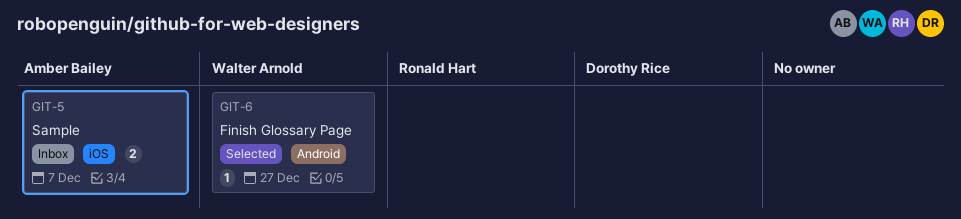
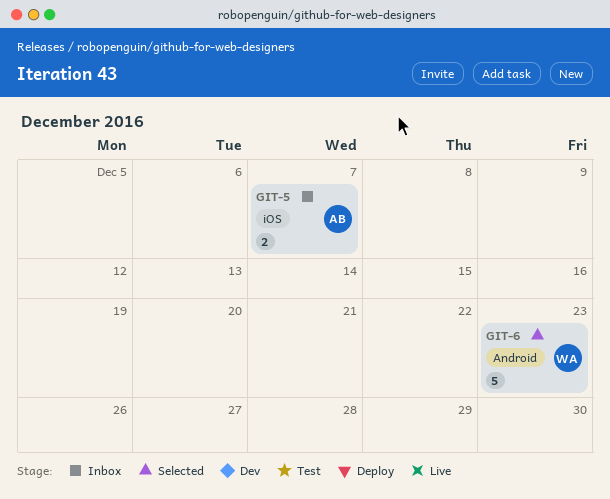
GIT-6, estimate: 1 -> 5
GIT-6, due: Dec 27 -> Dec 23

